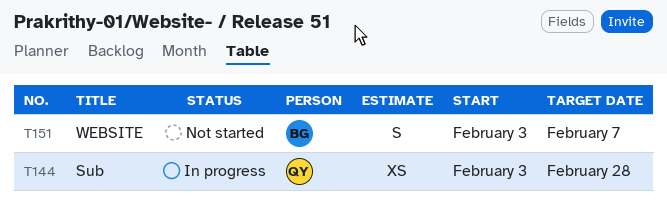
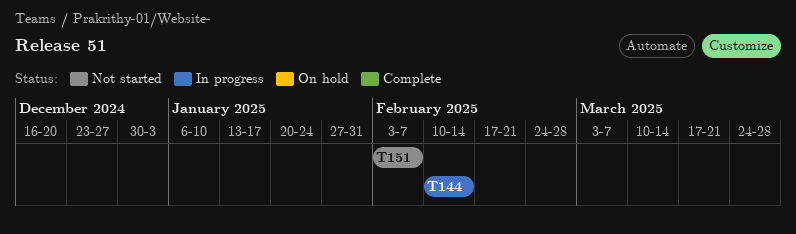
T144, start: Feb 3 -> Feb 10
T144, due: Feb 28 -> Feb 14

